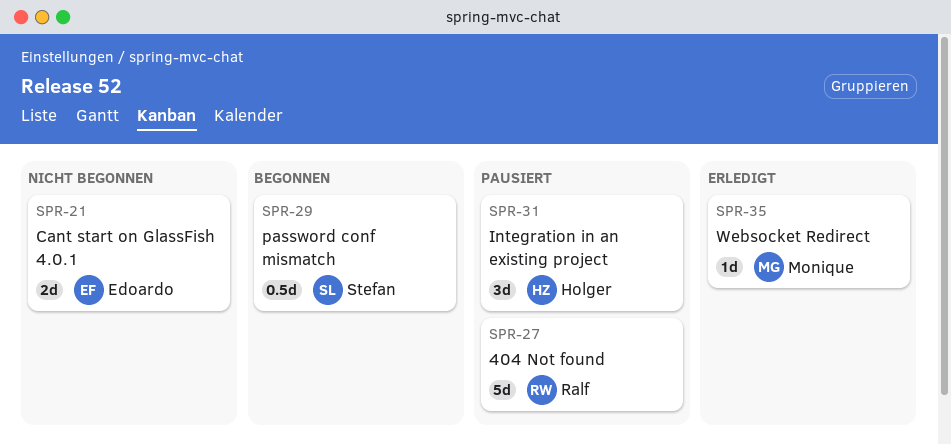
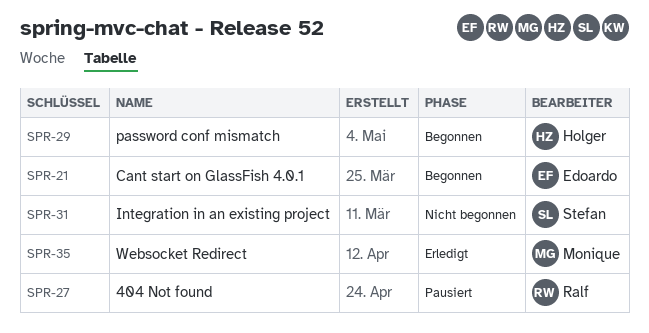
SPR-21, status: Nicht begonnen -> Begonnen
SPR-29, owner: Stefan -> Holger
SPR-31, status: Pausiert -> Nicht begonnen
SPR-31, owner: Holger -> Stefan

